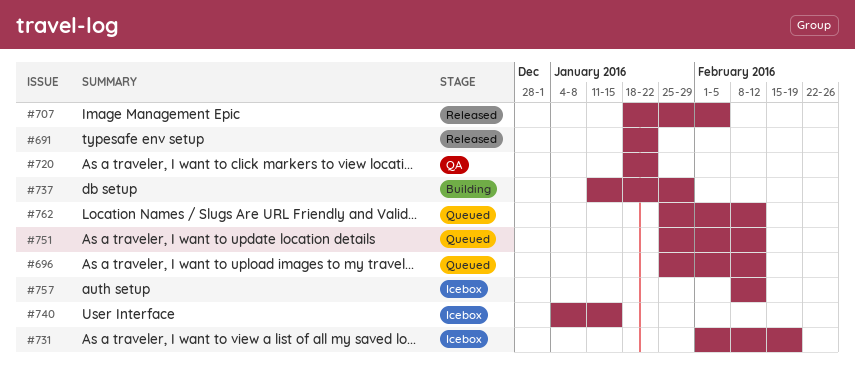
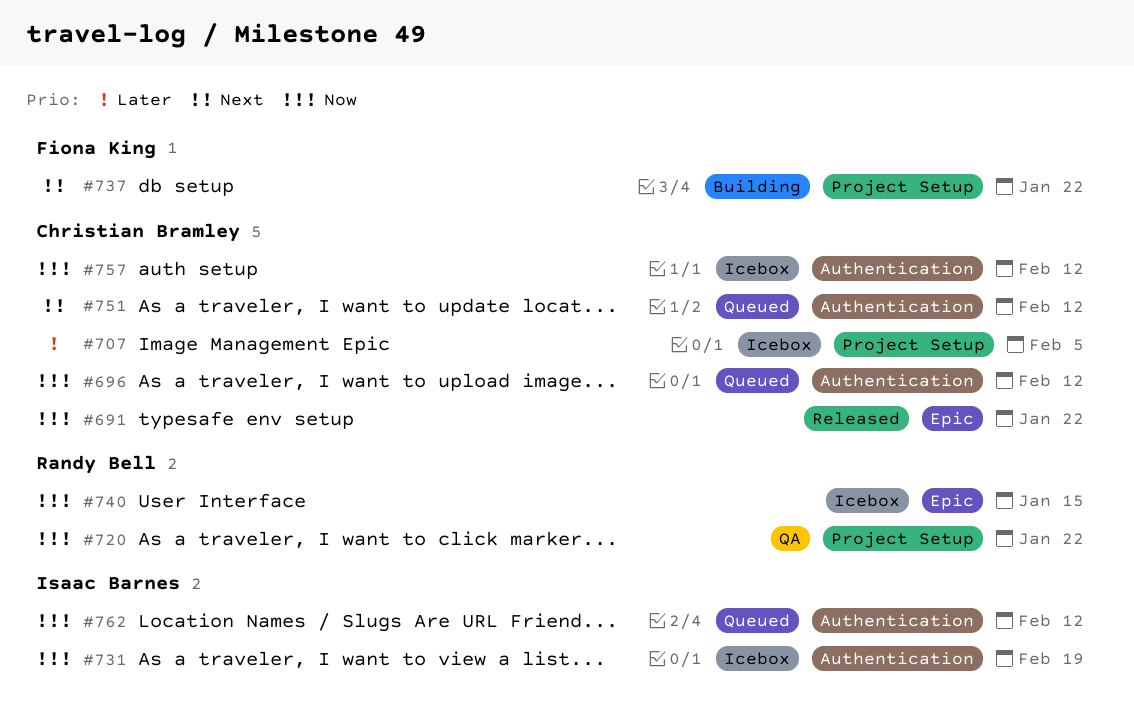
#707, status: Released -> Icebox
#737, due: Jan 29 -> Jan 22

